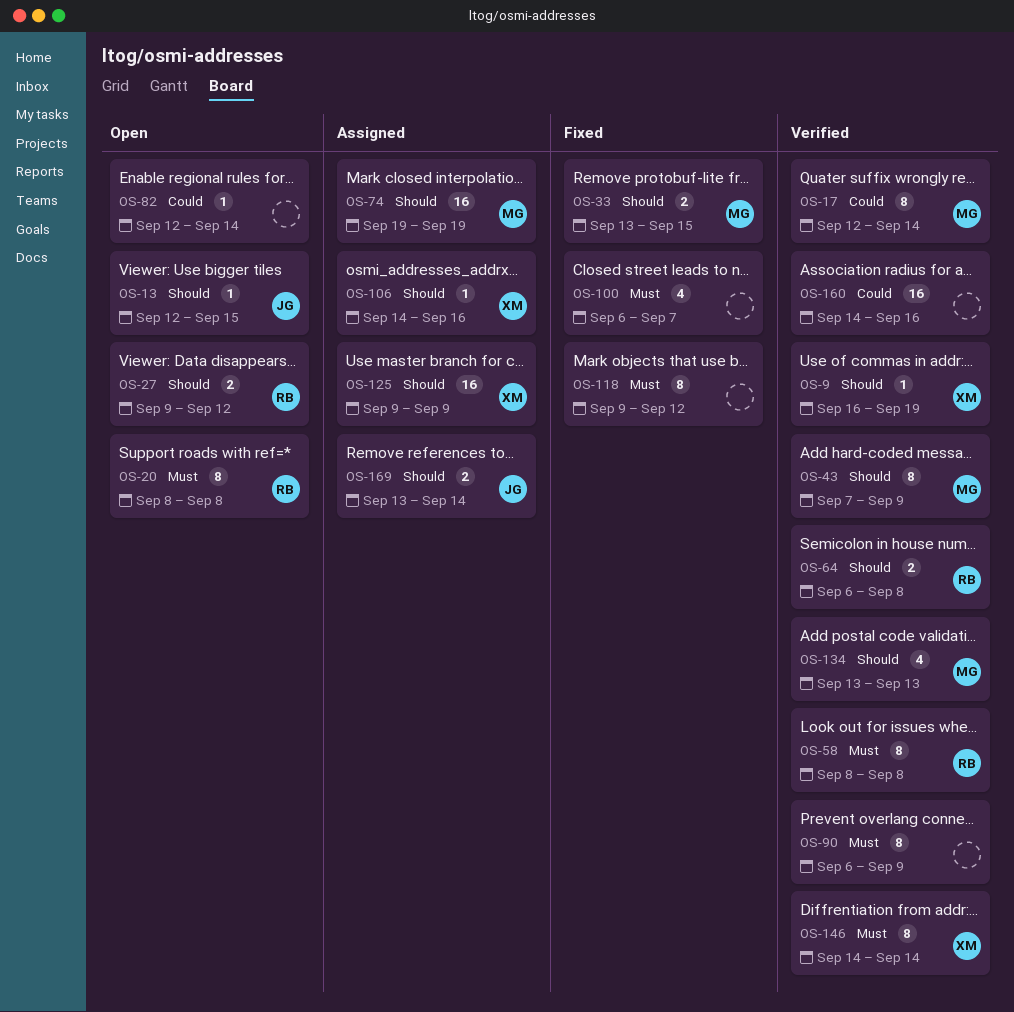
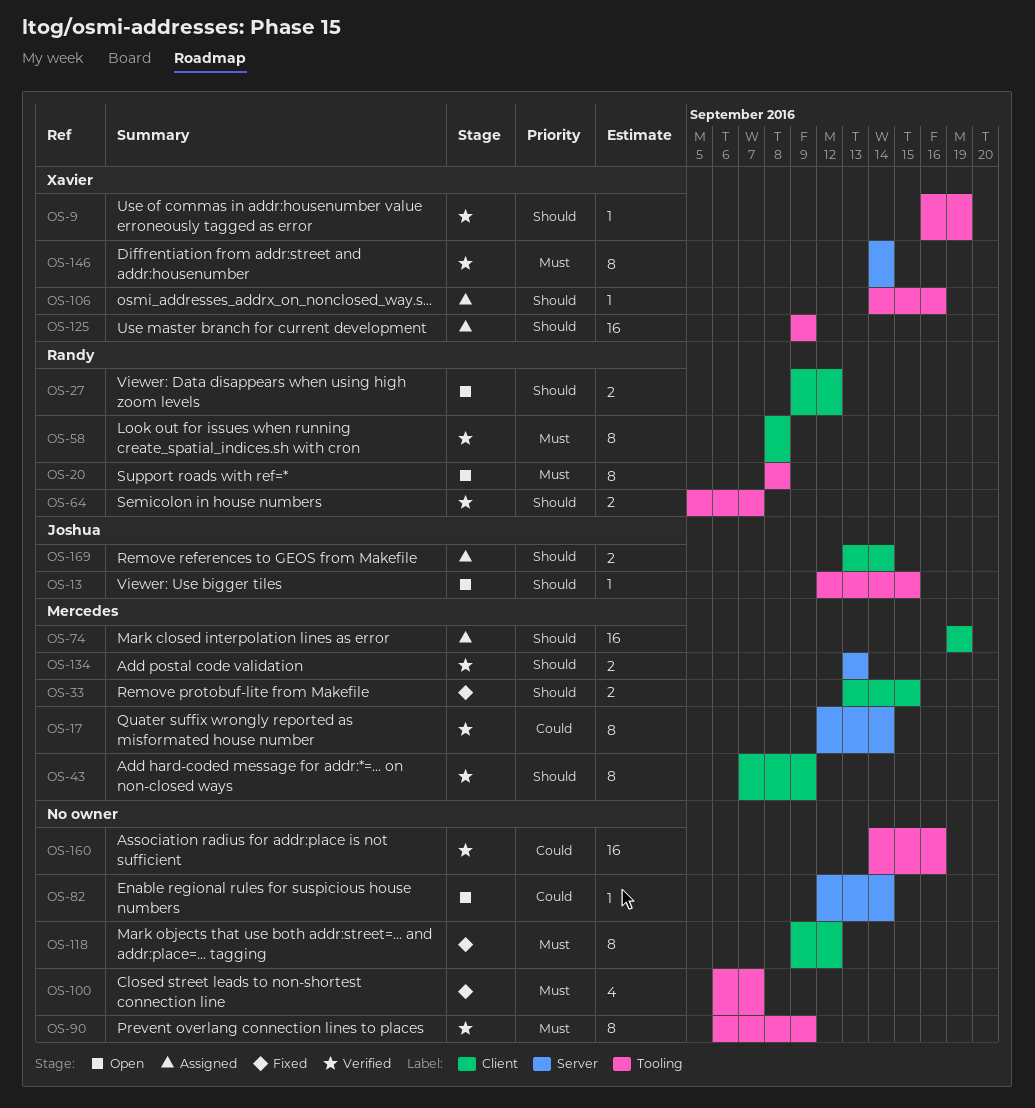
OS-64, start: Sep 6 -> Sep 5
OS-64, due: Sep 8 -> Sep 7
OS-134, estimate: 4 -> 2

